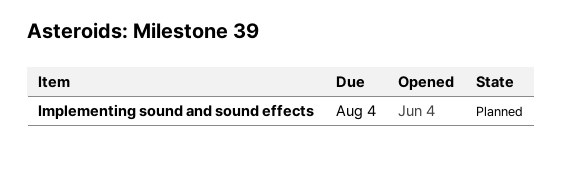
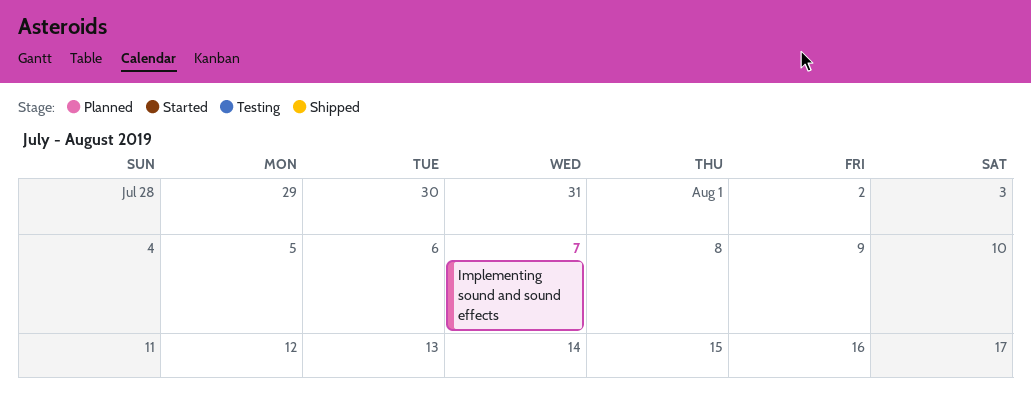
Implementing sound and sound effects, due: Aug 4 -> Aug 7

